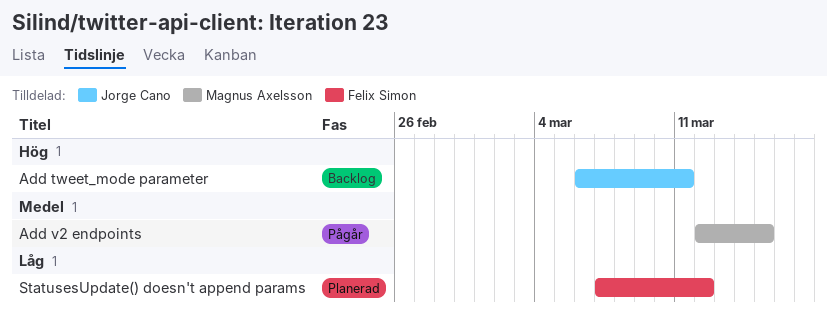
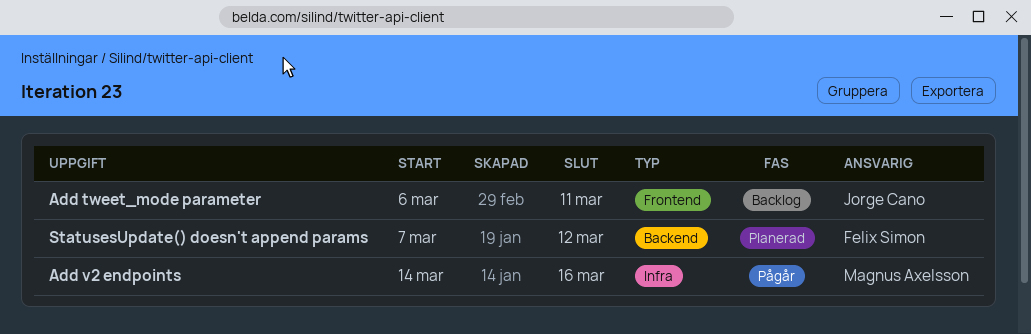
Add v2 endpoints, start: Mar 12 -> Mar 14
Add v2 endpoints, due: Mar 15 -> Mar 16

